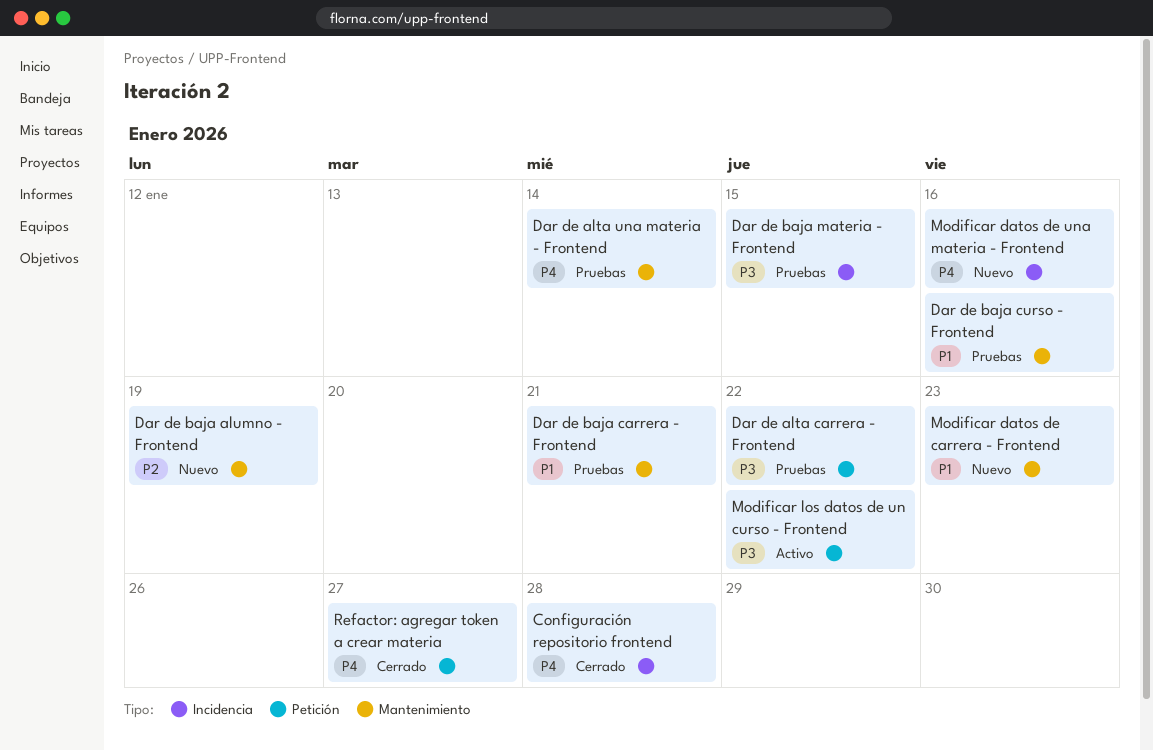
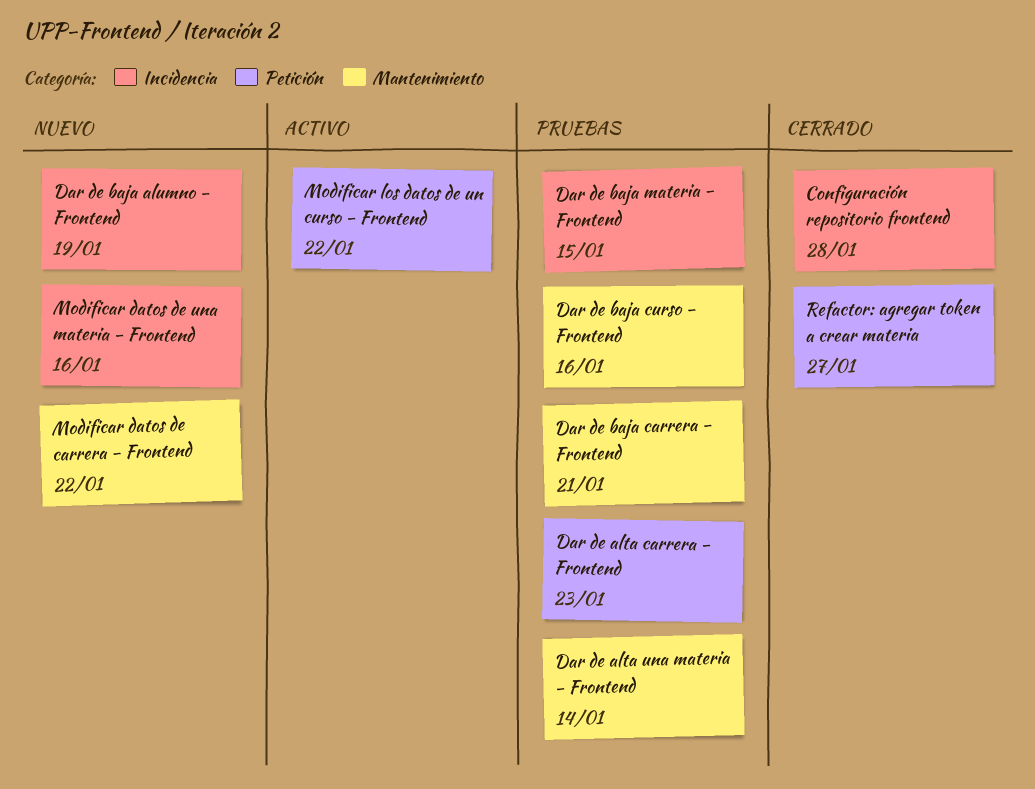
Dar de alta carrera - Frontend, due: Jan 22 -> Jan 23
Dar de baja alumno - Frontend, label: Mantenimiento -> Incidencia
Modificar datos de carrera - Frontend, due: Jan 23 -> Jan 22

